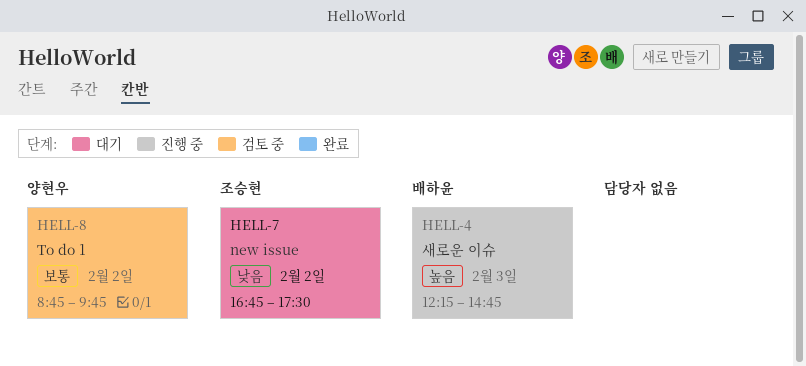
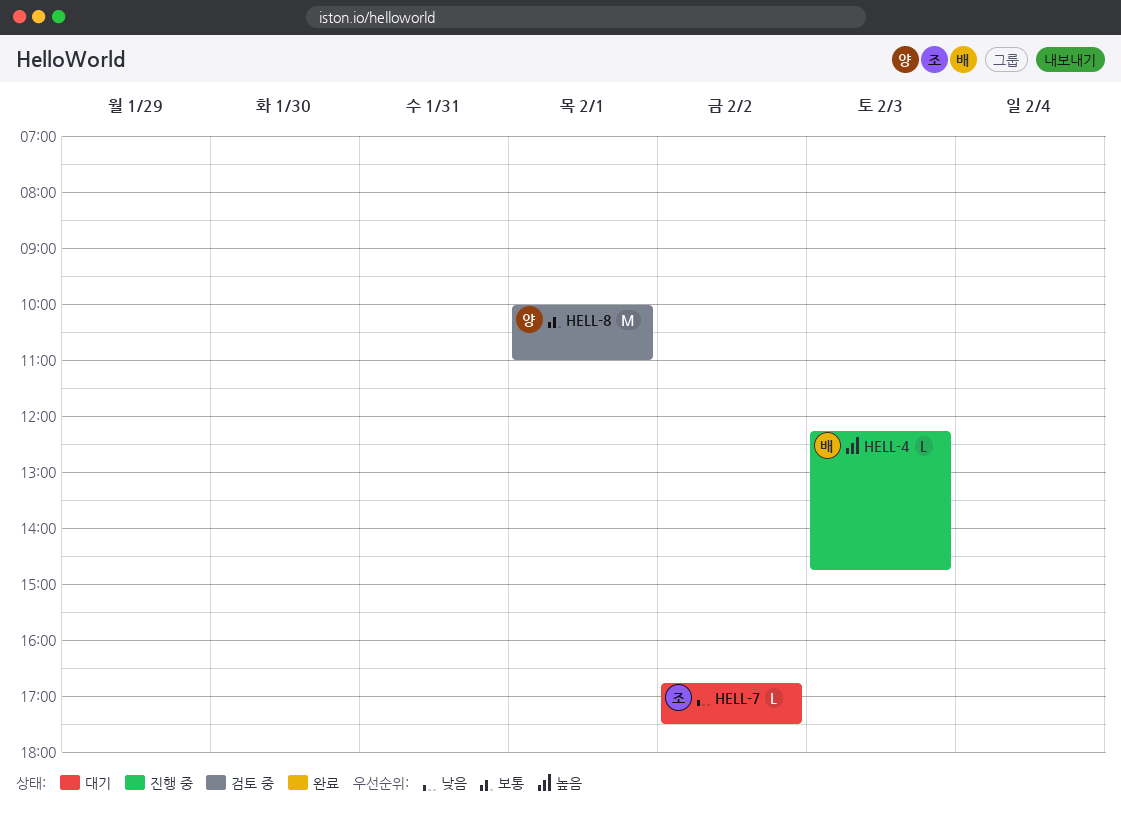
HELL-8, day: Feb 2 -> Feb 1
HELL-8, begins: 08:45 -> 10:00
HELL-8, ends: 09:45 -> 11:00

